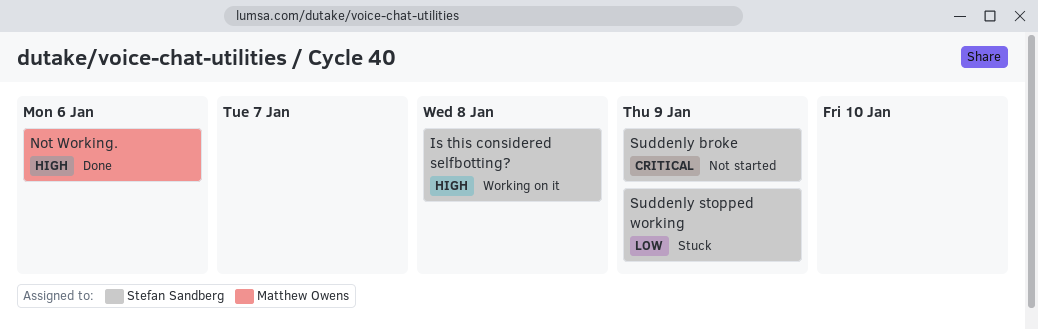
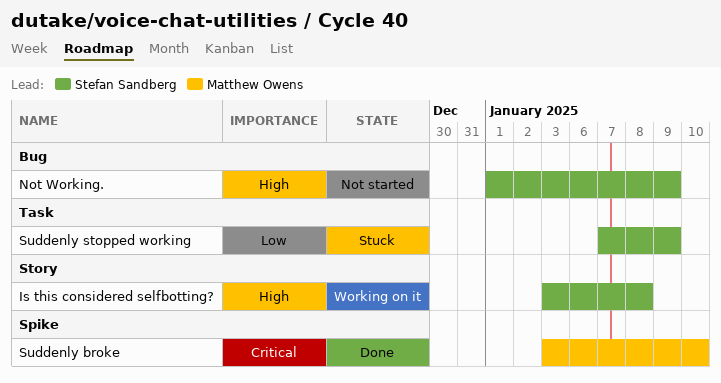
Not Working., status: Done -> Not started
Not Working., owner: Matthew Owens -> Stefan Sandberg
Not Working., due: Jan 6 -> Jan 9
Suddenly broke, status: Not started -> Done
Suddenly broke, owner: Stefan Sandberg -> Matthew Owens
Suddenly broke, due: Jan 9 -> Jan 10

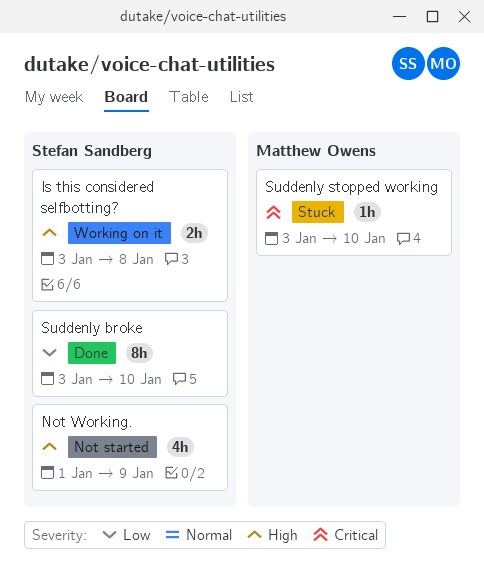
Suddenly broke, owner: Matthew Owens -> Stefan Sandberg
Suddenly broke, priority: Critical -> Low
Suddenly stopped working, owner: Stefan Sandberg -> Matthew Owens
Suddenly stopped working, priority: Low -> Critical
Suddenly stopped working, start: Jan 7 -> Jan 3
Suddenly stopped working, due: Jan 9 -> Jan 10

